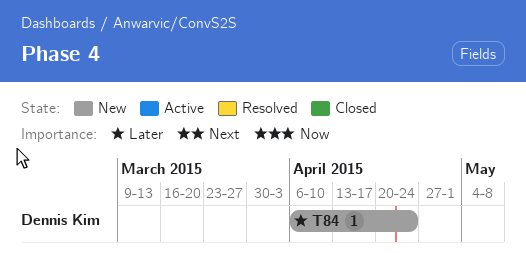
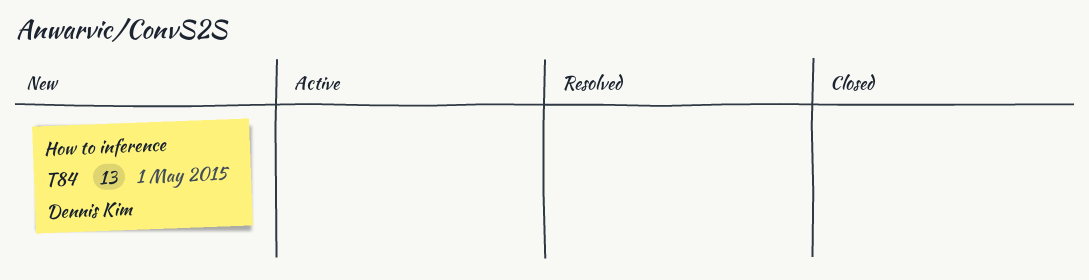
T84, estimate: 1 -> 13
T84, due: Apr 24 -> May 1

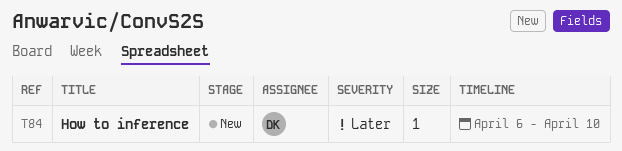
T84, estimate: 13 -> 1
T84, due: May 1 -> Apr 10

